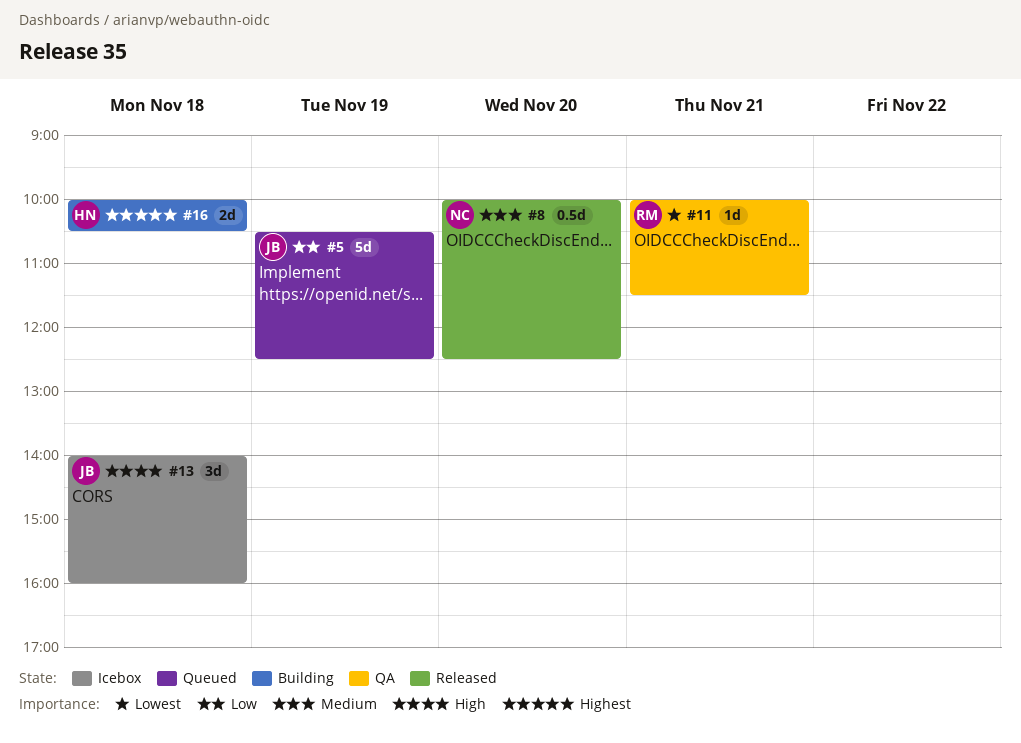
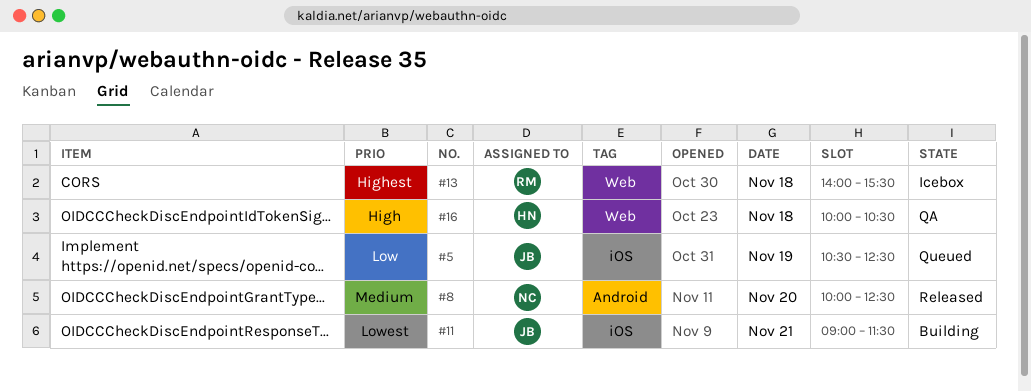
#11, status: QA -> Building
#11, owner: RM -> JB
#11, begins: 10:00 -> 09:00
#13, owner: JB -> RM
#13, priority: High -> Highest
#13, ends: 16:00 -> 15:30
#16, status: Building -> QA
#16, priority: Highest -> High

